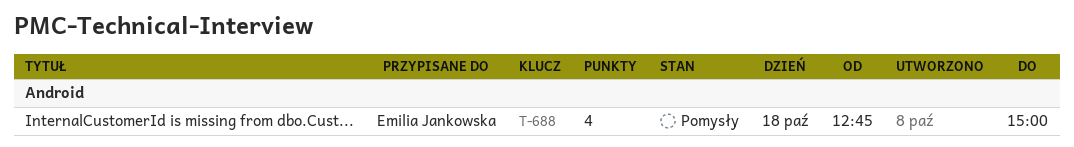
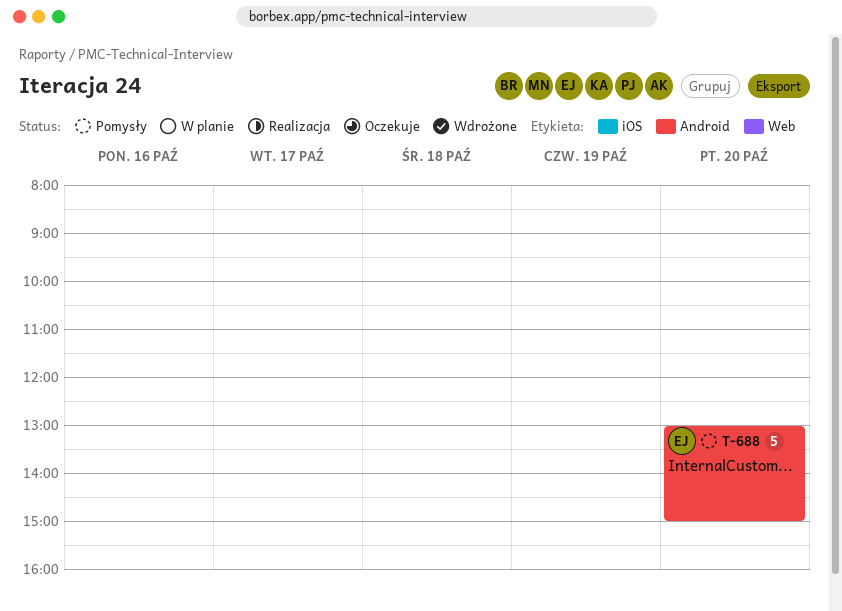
T-688, estimate: 4 -> 5
T-688, day: Oct 18 -> Oct 20
T-688, begins: 12:45 -> 13:00

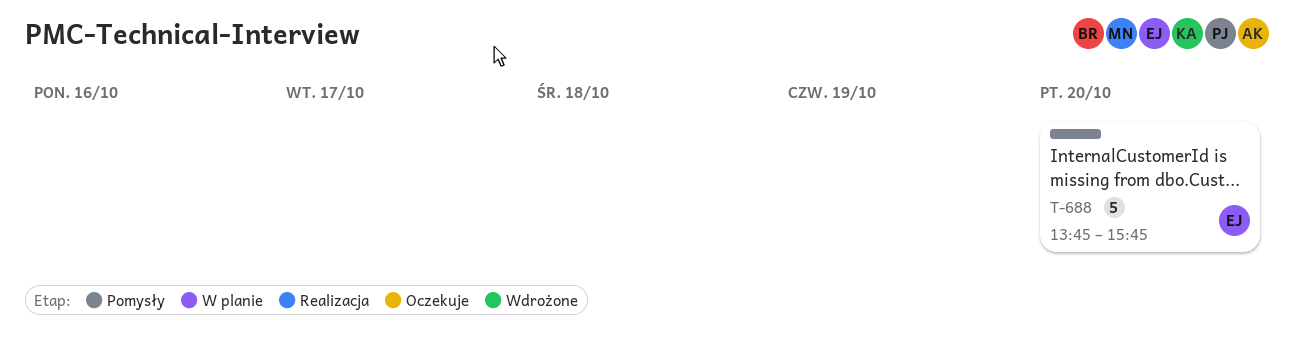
T-688, begins: 13:00 -> 13:45
T-688, ends: 15:00 -> 15:45

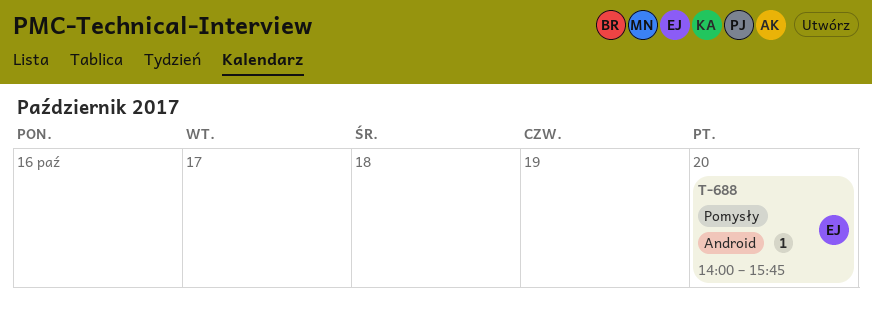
T-688, estimate: 5 -> 1
T-688, begins: 13:45 -> 14:00

